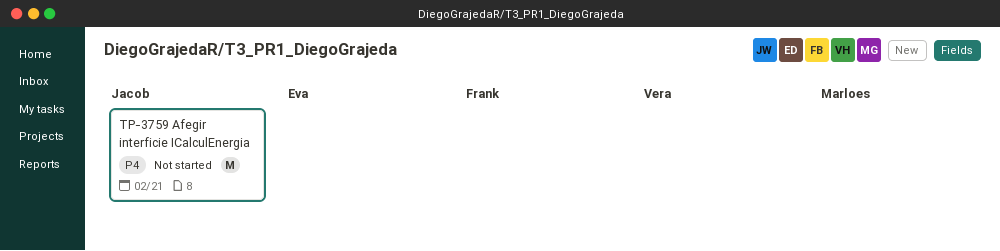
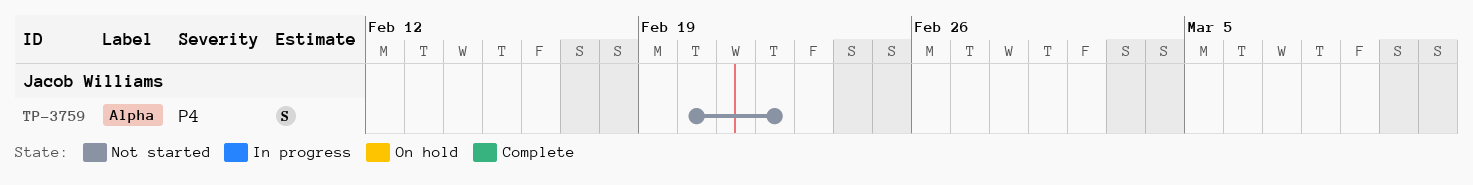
TP-3759, estimate: M -> S
TP-3759, due: Feb 21 -> Feb 22

